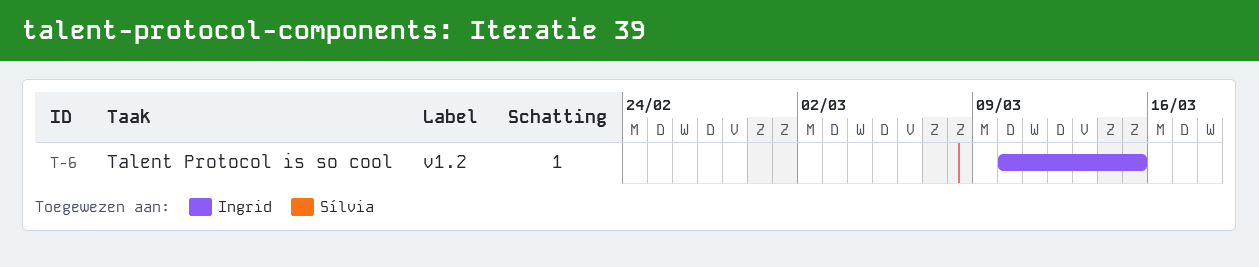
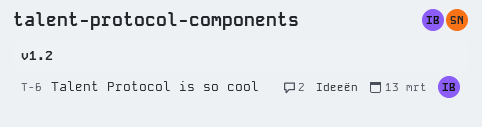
T-6, due: Mar 15 -> Mar 13

